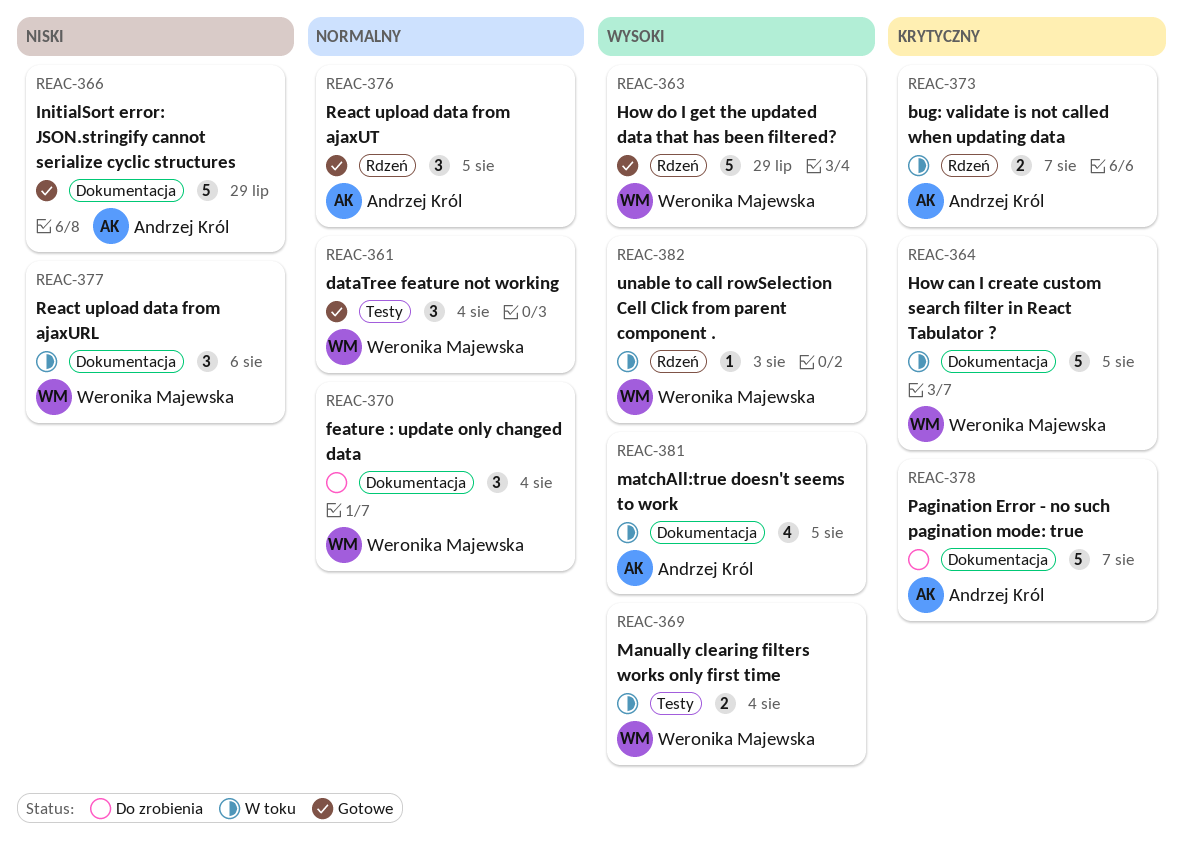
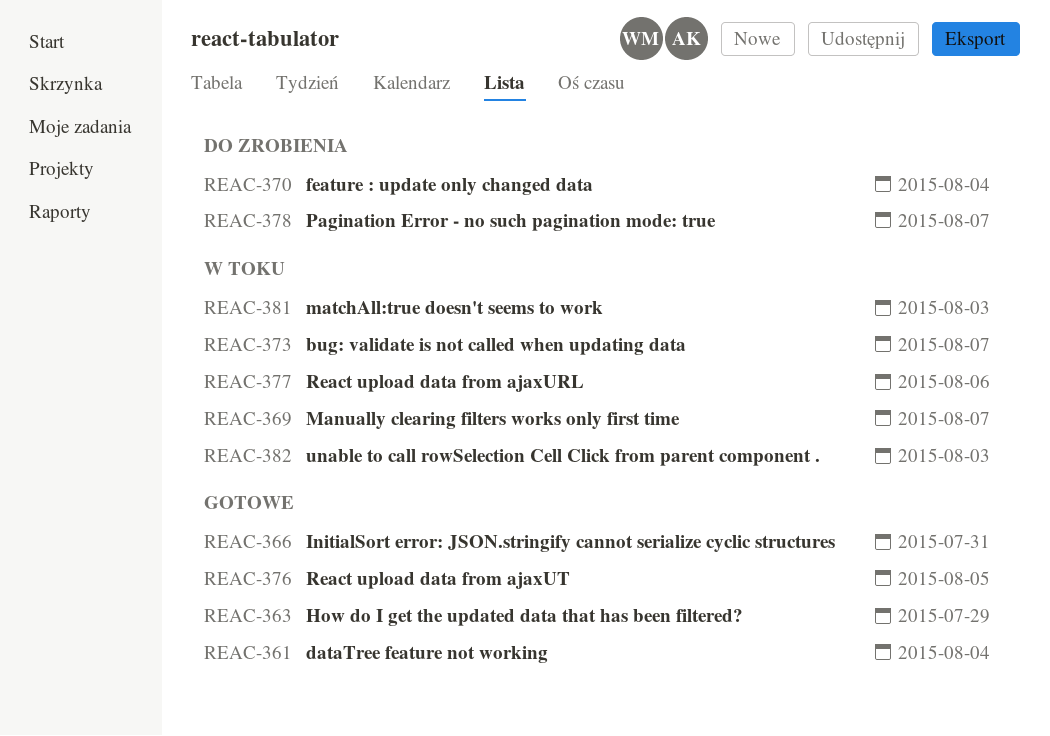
REAC-364: present -> none
REAC-366, due: Jul 29 -> Jul 31
REAC-369, due: Aug 4 -> Aug 7
REAC-381, due: Aug 5 -> Aug 3

